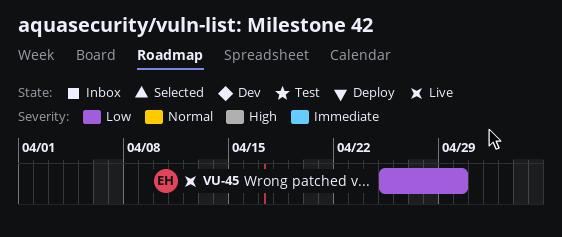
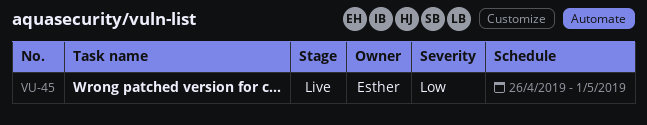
VU-45, start: Apr 25 -> Apr 26
VU-45, due: Apr 30 -> May 1

